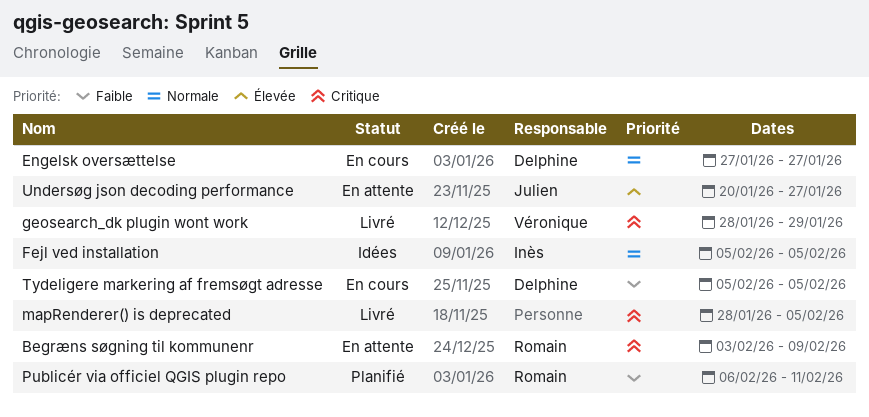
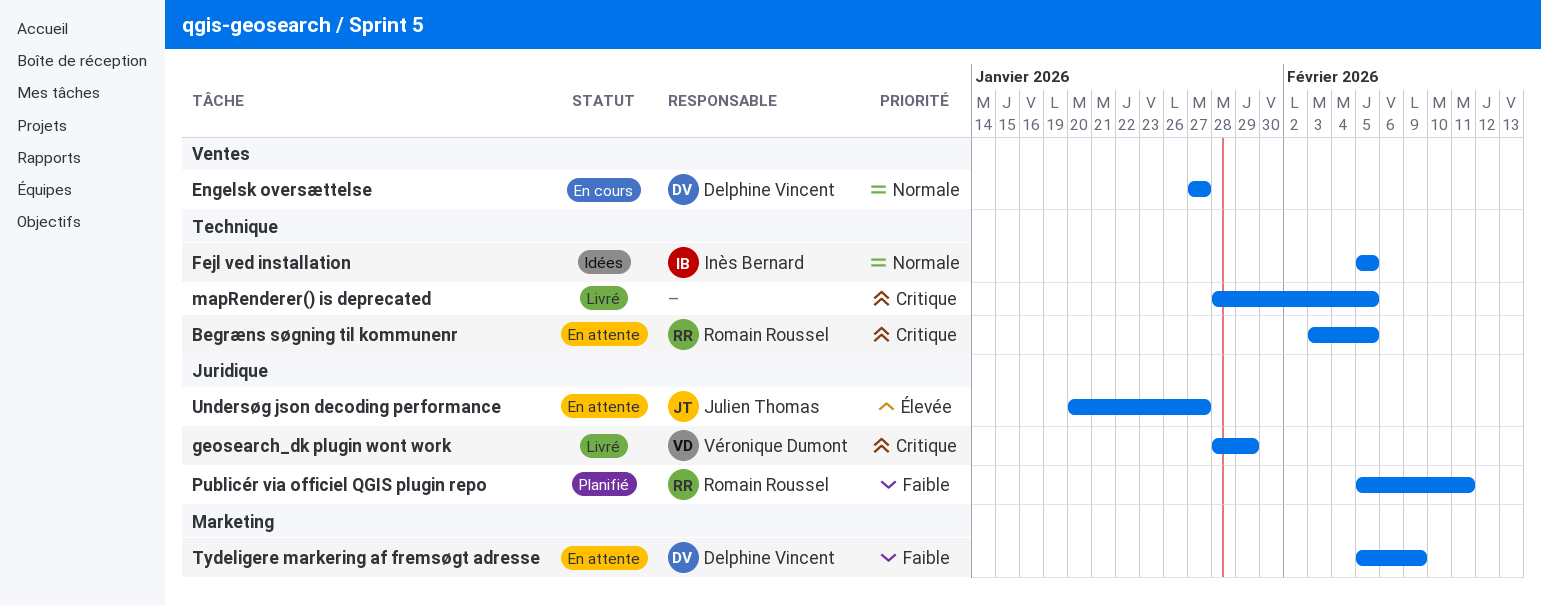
Begræns søgning til kommunenr, due: Feb 9 -> Feb 5
Publicér via officiel QGIS plugin repo, start: Feb 6 -> Feb 5
Tydeligere markering af fremsøgt adresse, status: En cours -> En attente
Tydeligere markering af fremsøgt adresse, due: Feb 5 -> Feb 9

